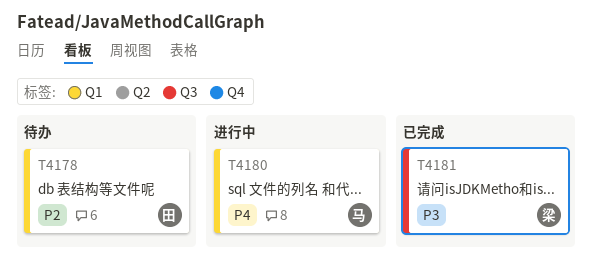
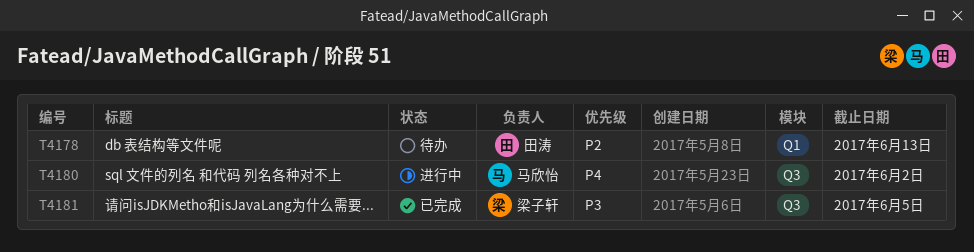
T4180, label: Q1 -> Q3

